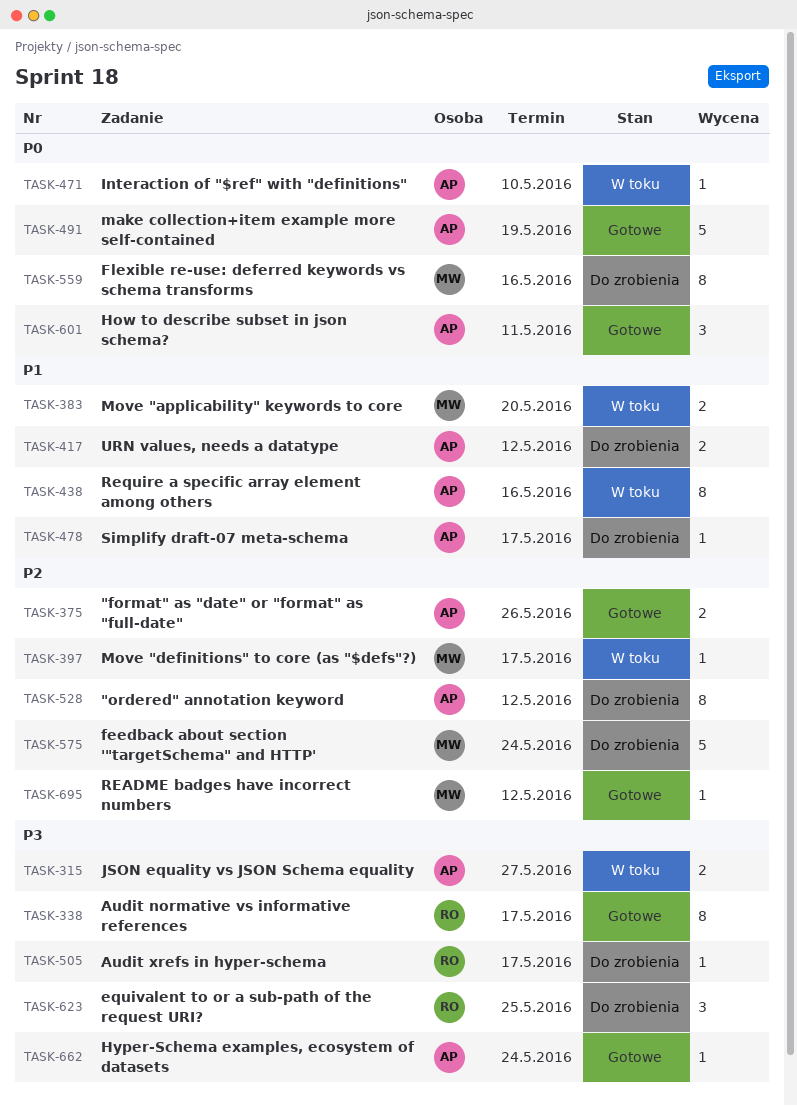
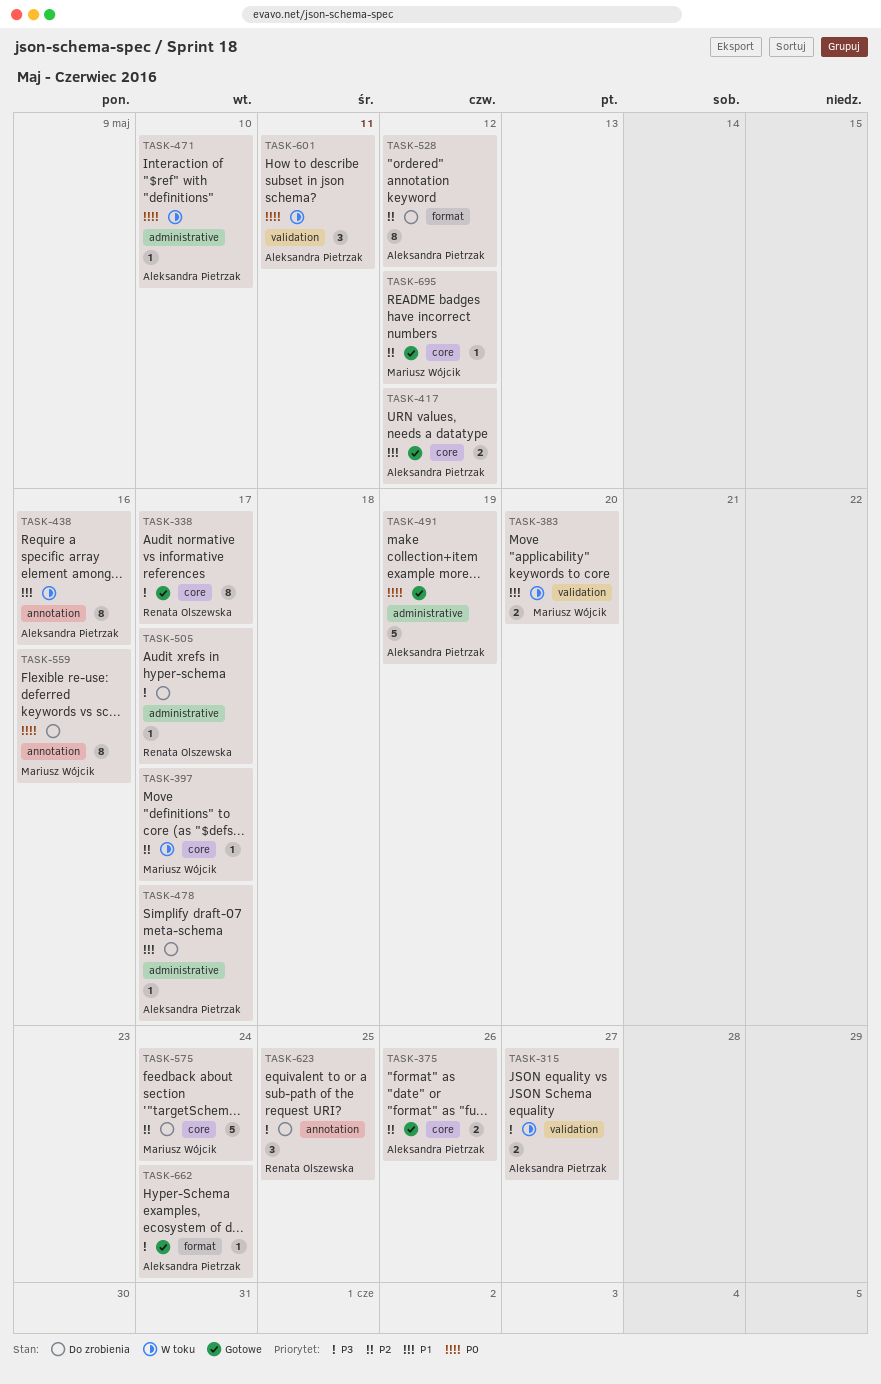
TASK-417, status: Do zrobienia -> Gotowe
TASK-601, status: Gotowe -> W toku

